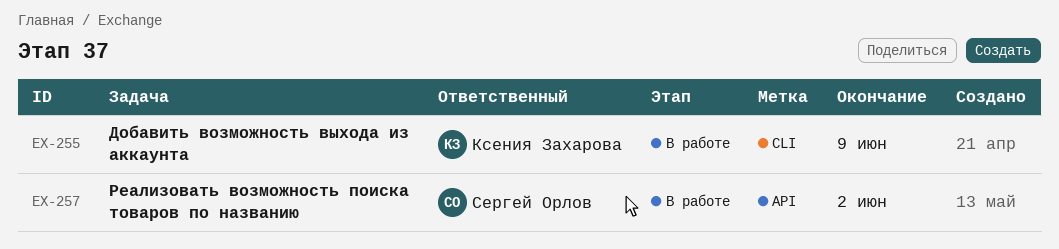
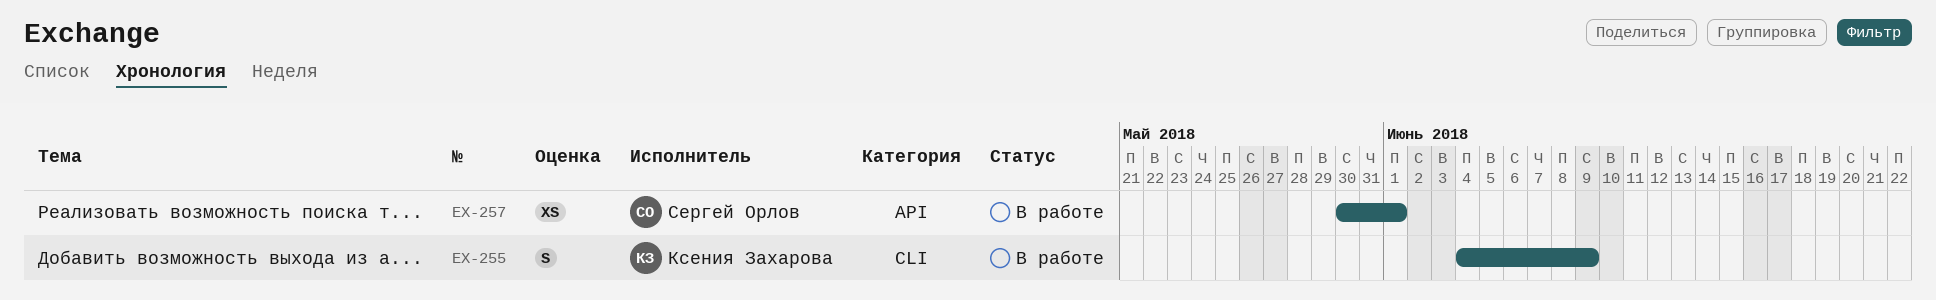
EX-257, due: Jun 2 -> Jun 1

